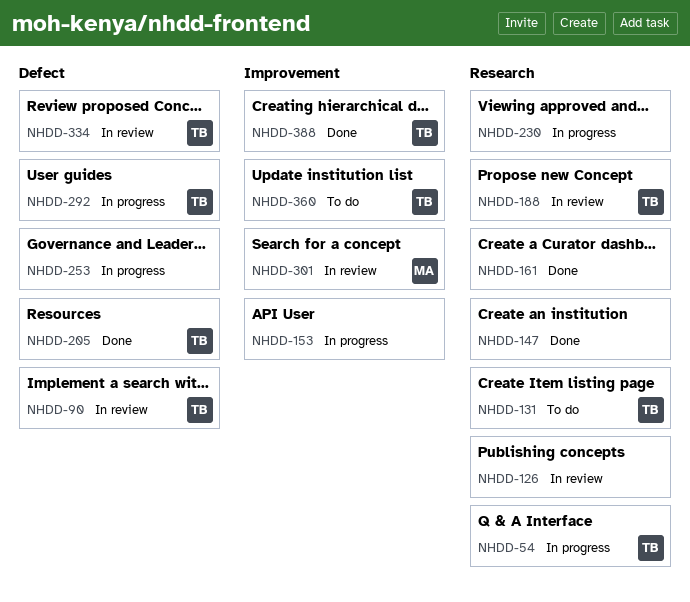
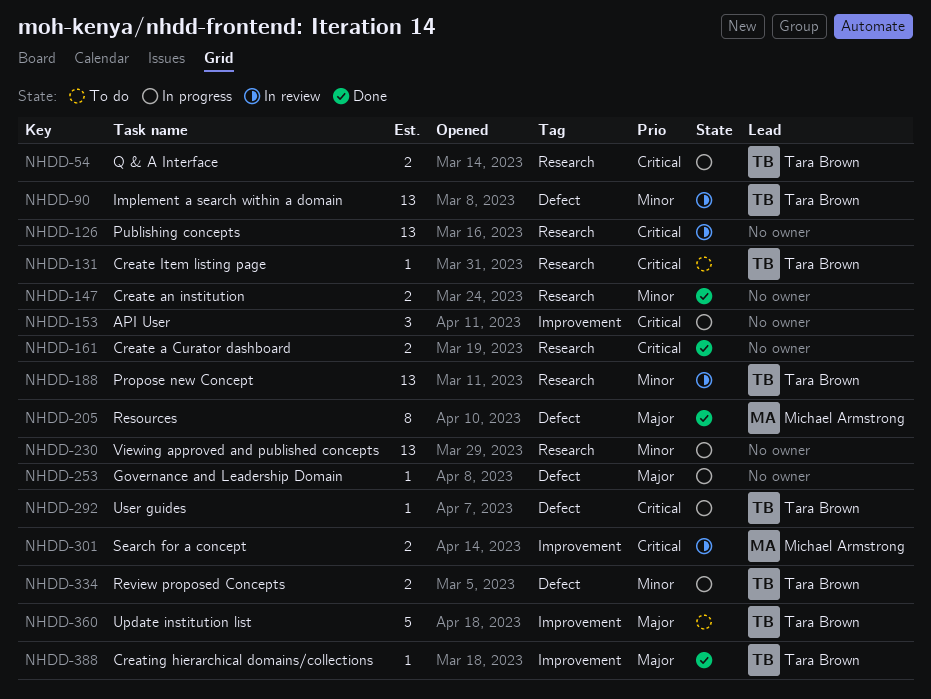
NHDD-205, owner: Tara Brown -> Michael Armstrong
NHDD-334, status: In review -> In progress

